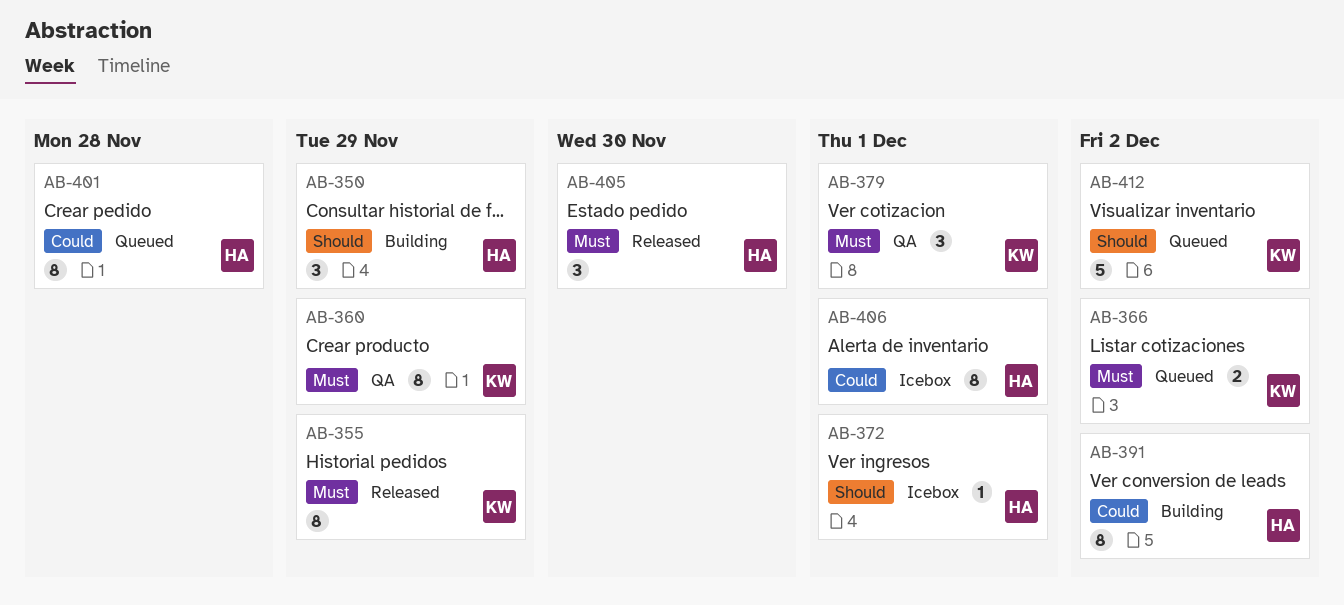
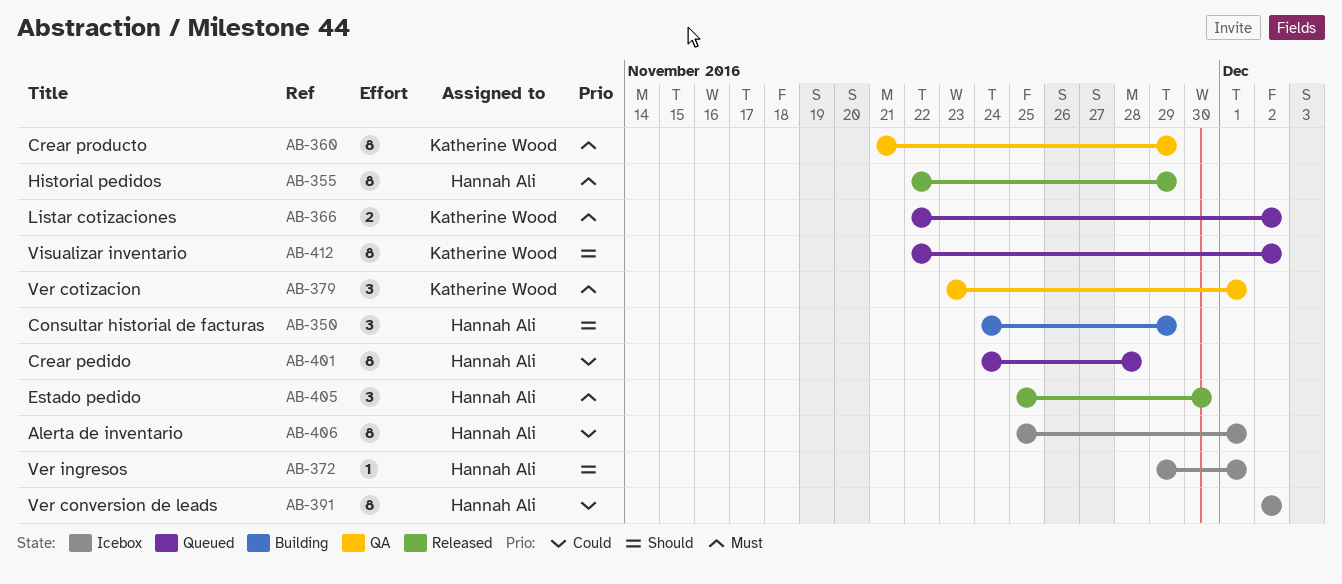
AB-355, owner: Katherine Wood -> Hannah Ali
AB-391, status: Building -> Icebox
AB-412, estimate: 5 -> 8

